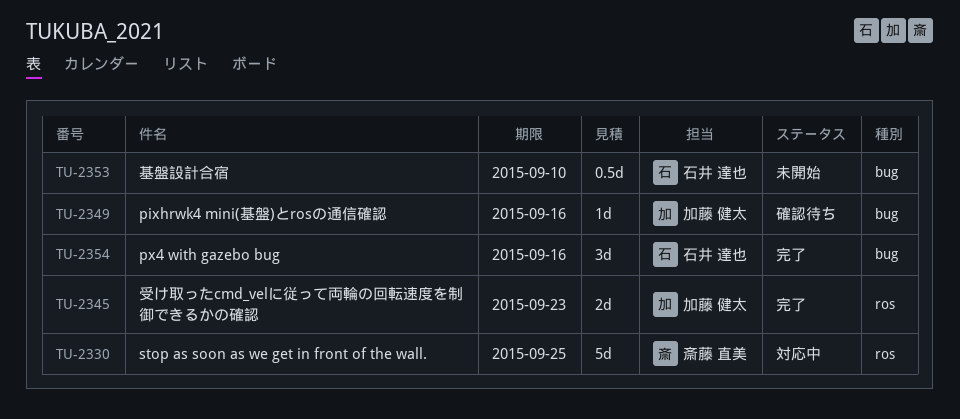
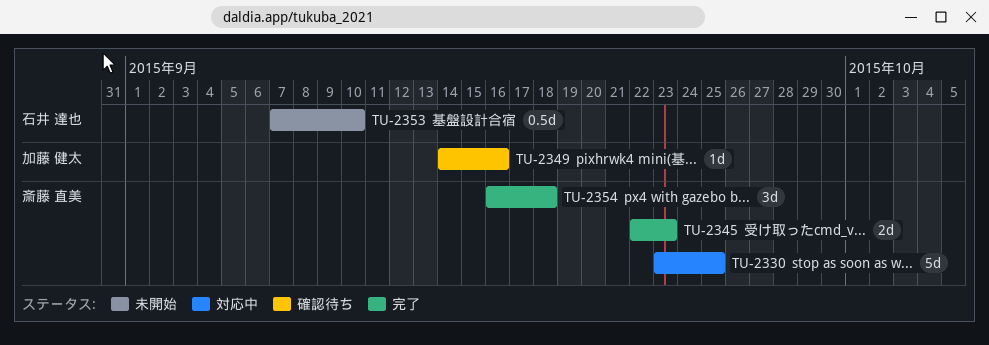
TU-2345, owner: 加藤 健太 -> 斎藤 直美
TU-2354, owner: 石井 達也 -> 斎藤 直美
TU-2354, due: Sep 16 -> Sep 18

